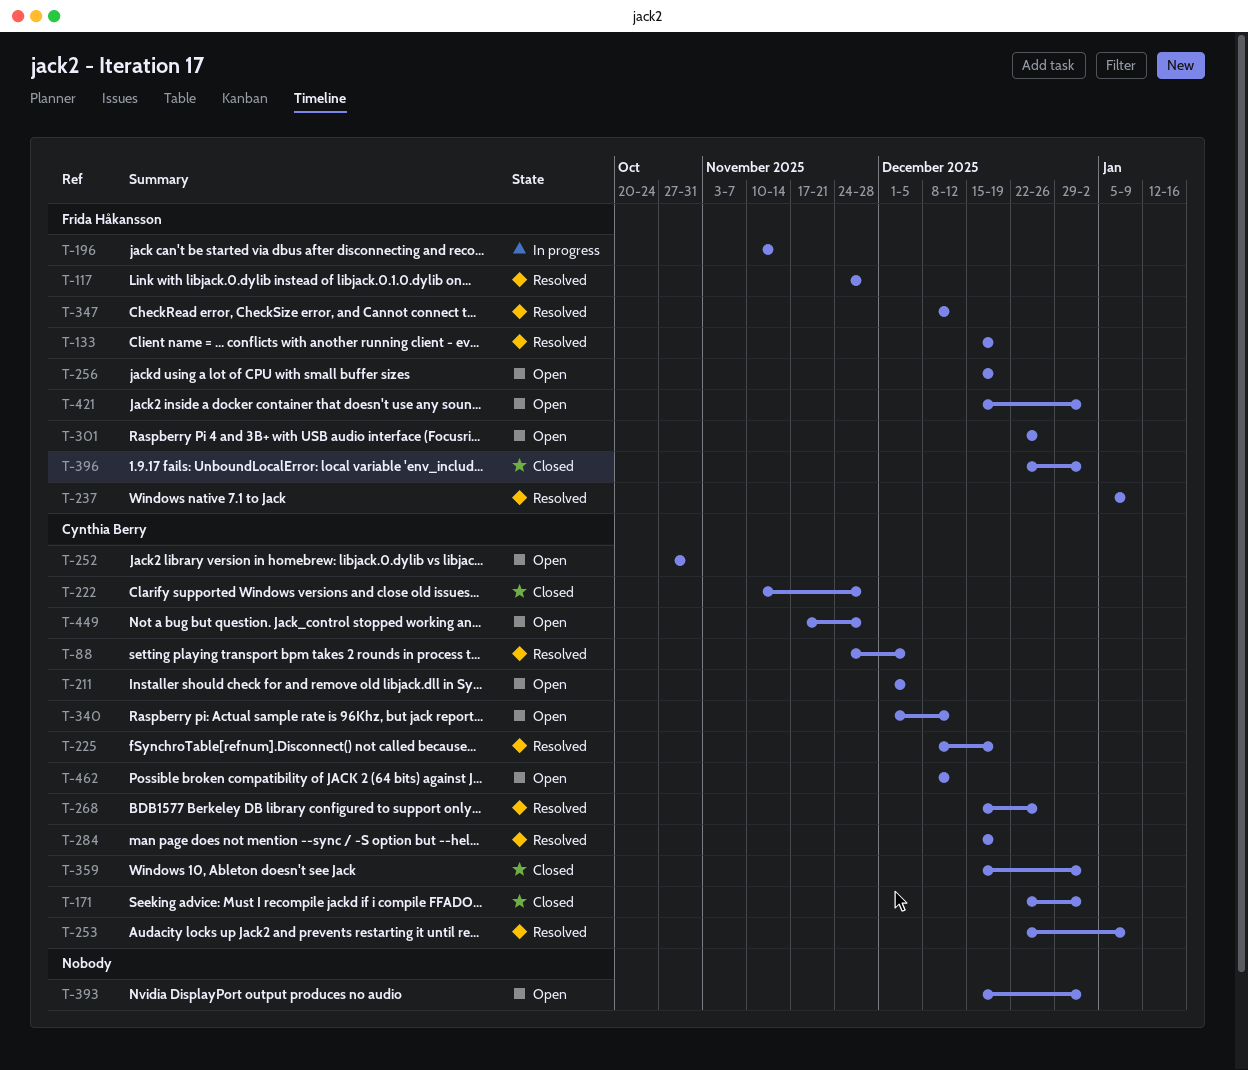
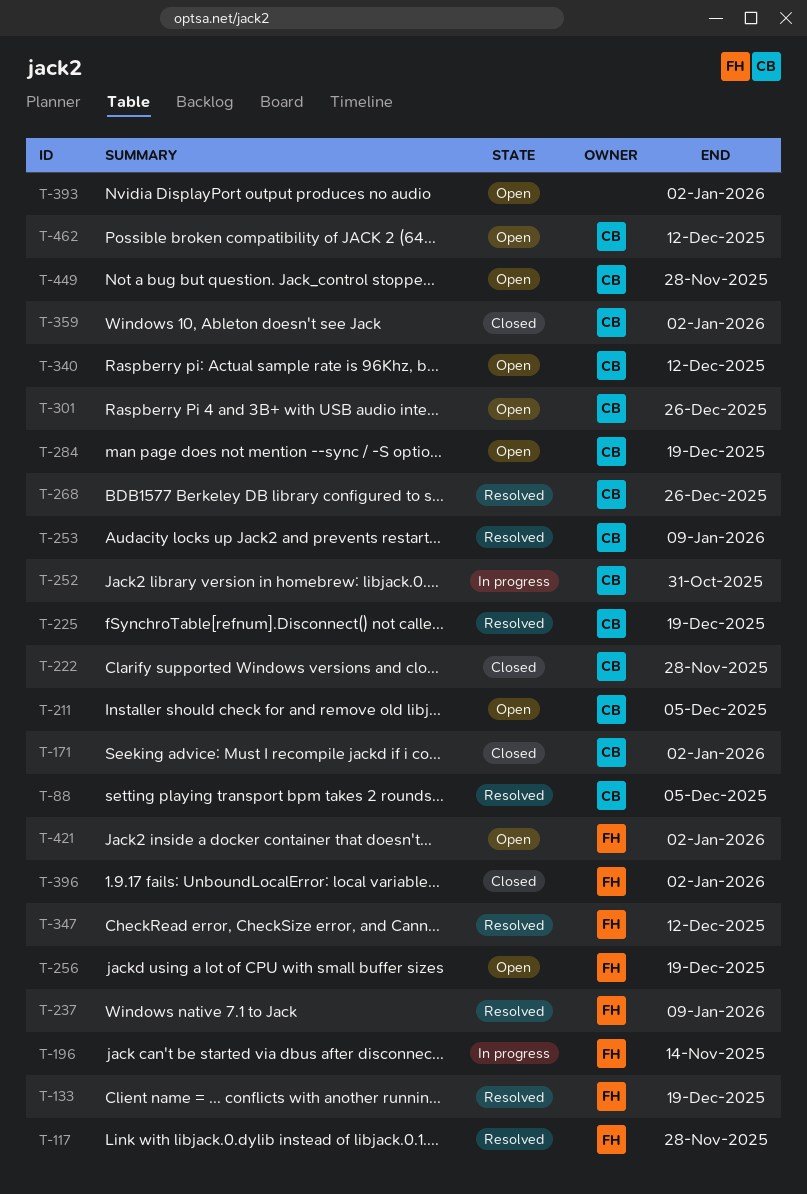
T-252, status: Open -> In progress
T-284, status: Resolved -> Open
T-301, owner: Frida Håkansson -> Cynthia Berry

